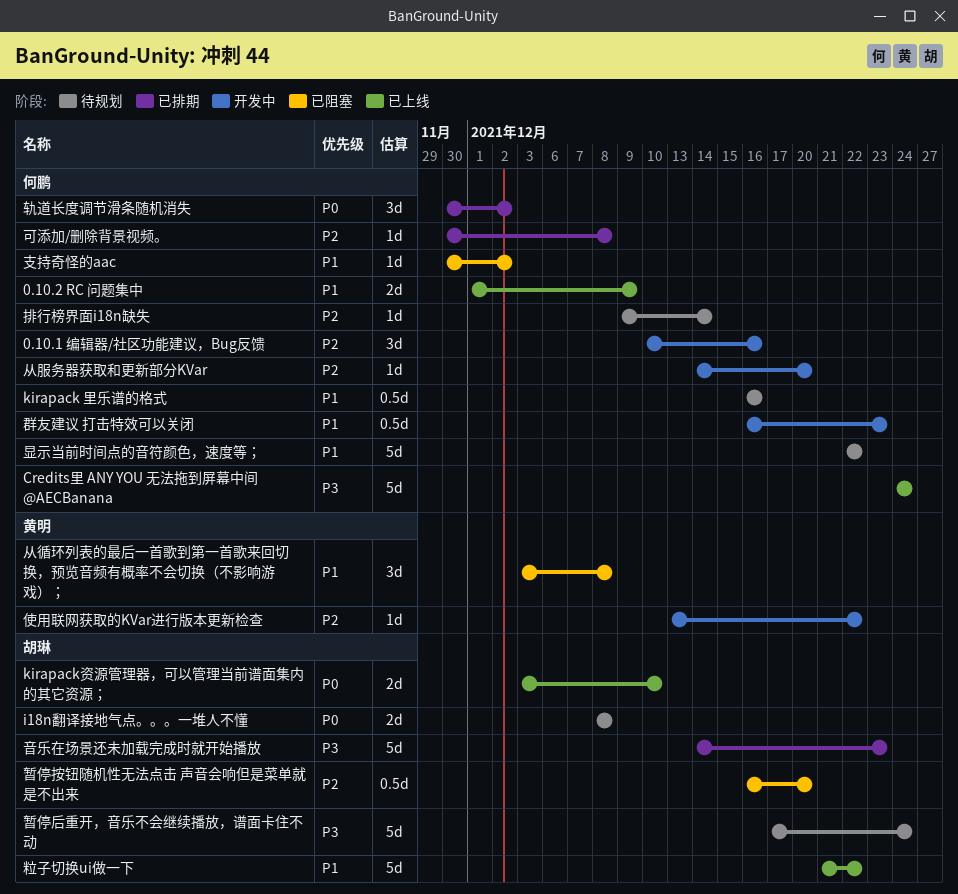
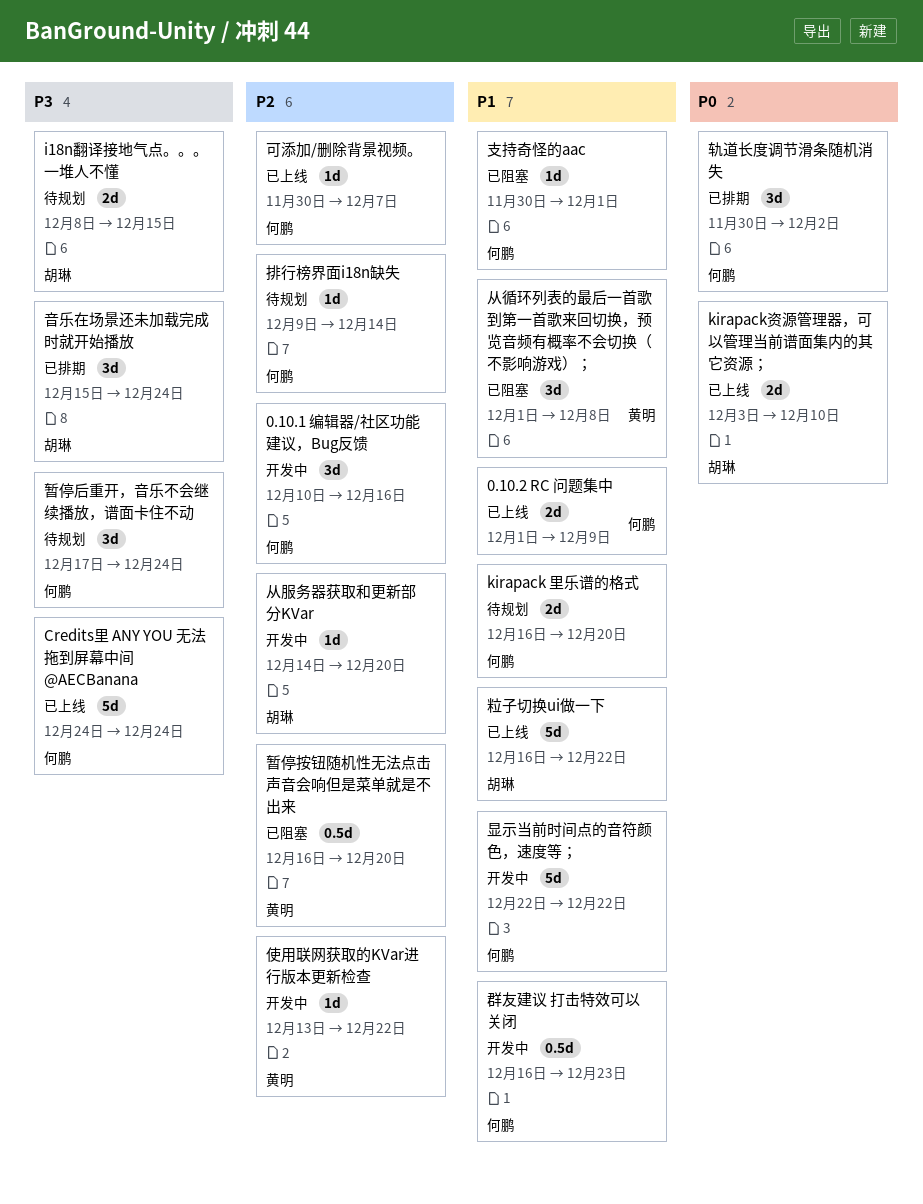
i18n翻译接地气点。。。一堆人不懂, priority: P0 -> P3
i18n翻译接地气点。。。一堆人不懂, due: Dec 8 -> Dec 15
kirapack 里乐谱的格式, estimate: 0.5d -> 2d
kirapack 里乐谱的格式, due: Dec 16 -> Dec 20
从循环列表的最后一首歌到第一首歌来回切换，预览音频有概率不会切换（不影响游戏）；, start: Dec 3 -> Dec 1
从服务器获取和更新部分KVar, owner: 何鹏 -> 胡琳
可添加/删除背景视频。, status: 已排期 -> 已上线
可添加/删除背景视频。, due: Dec 8 -> Dec 7
支持奇怪的aac, due: Dec 2 -> Dec 1
显示当前时间点的音符颜色，速度等；, status: 待规划 -> 开发中
暂停后重开，音乐不会继续播放，谱面卡住不动, owner: 胡琳 -> 何鹏
暂停后重开，音乐不会继续播放，谱面卡住不动, estimate: 5d -> 3d
暂停按钮随机性无法点击 声音会响但是菜单就是不出来, owner: 胡琳 -> 黄明
粒子切换ui做一下, start: Dec 21 -> Dec 16
音乐在场景还未加载完成时就开始播放, estimate: 5d -> 3d
音乐在场景还未加载完成时就开始播放, start: Dec 14 -> Dec 15
音乐在场景还未加载完成时就开始播放, due: Dec 23 -> Dec 24

